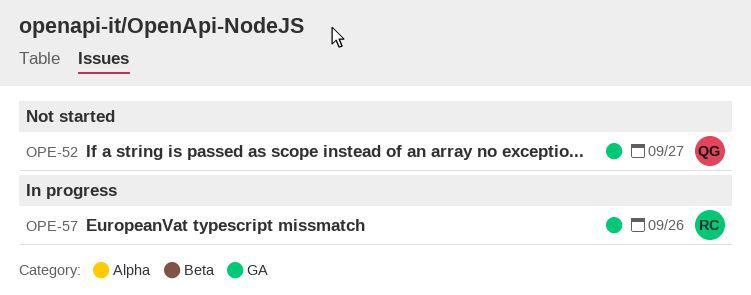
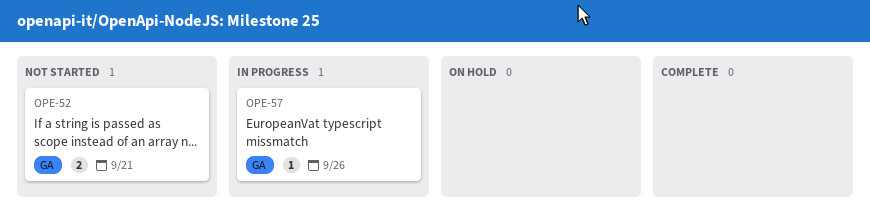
OPE-52, due: Sep 27 -> Sep 21

